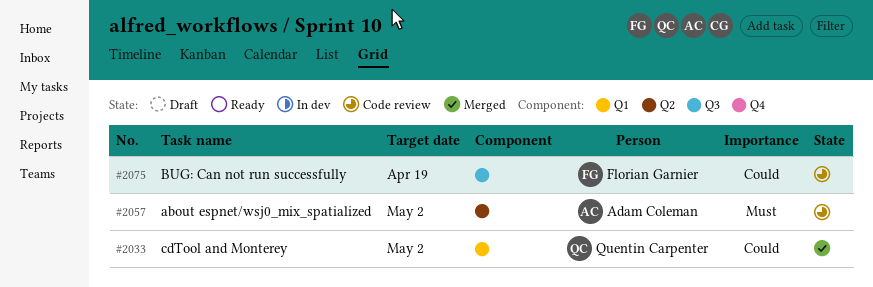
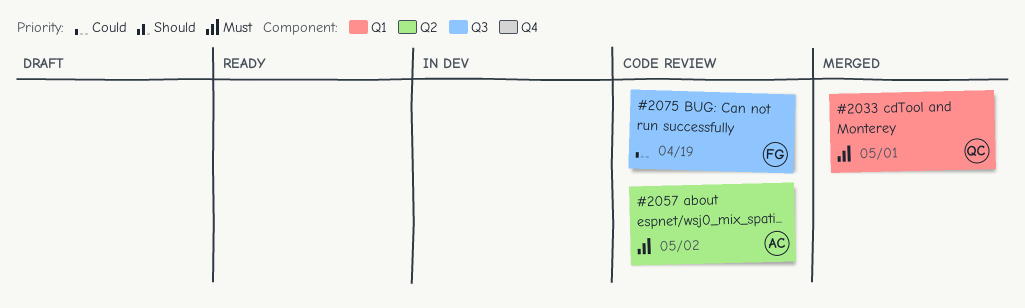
#2033, priority: Could -> Must
#2033, due: May 2 -> May 1

